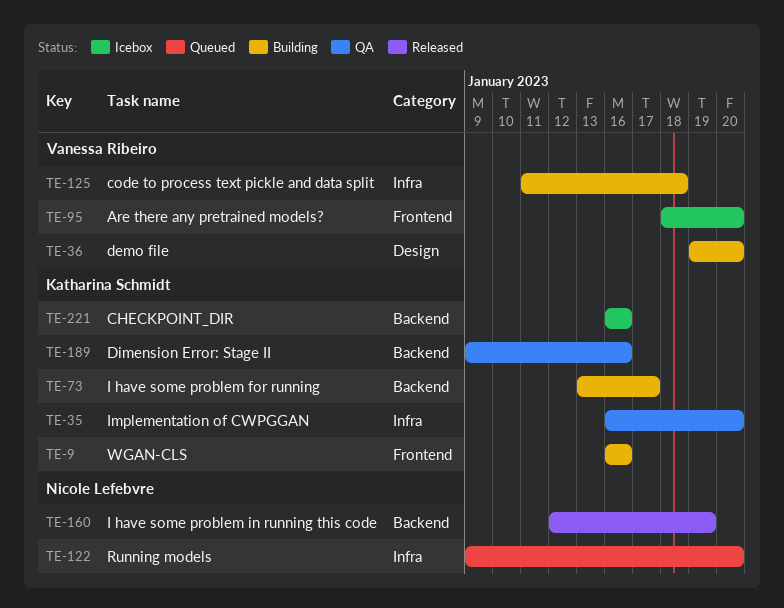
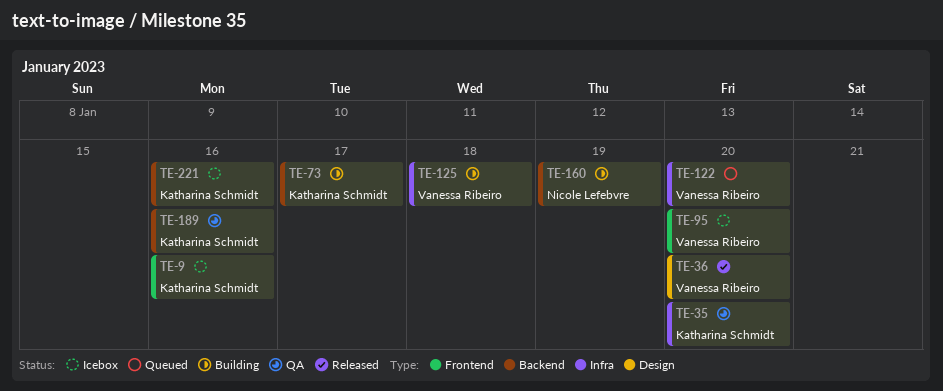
TE-9, status: Building -> Icebox
TE-36, status: Building -> Released
TE-122, owner: Nicole Lefebvre -> Vanessa Ribeiro
TE-160, status: Released -> Building

